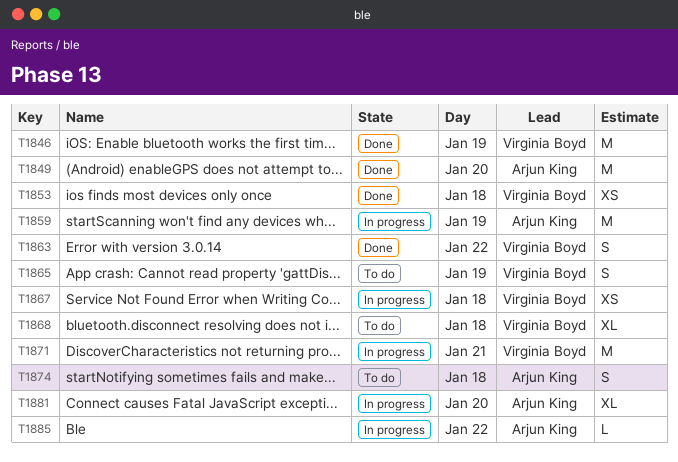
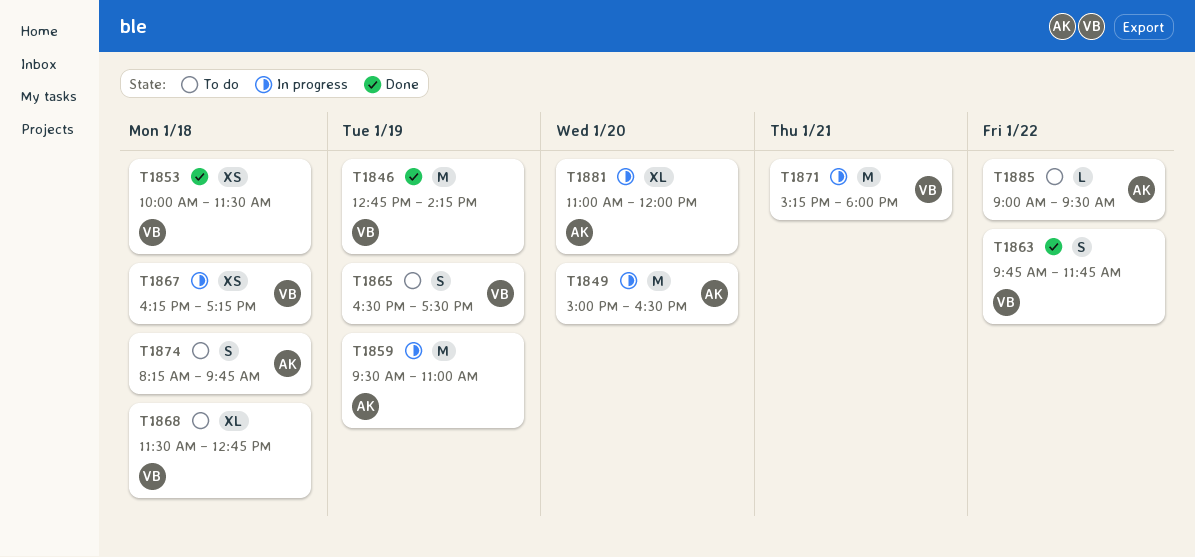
T1849, status: Done -> In progress
T1885, status: In progress -> To do

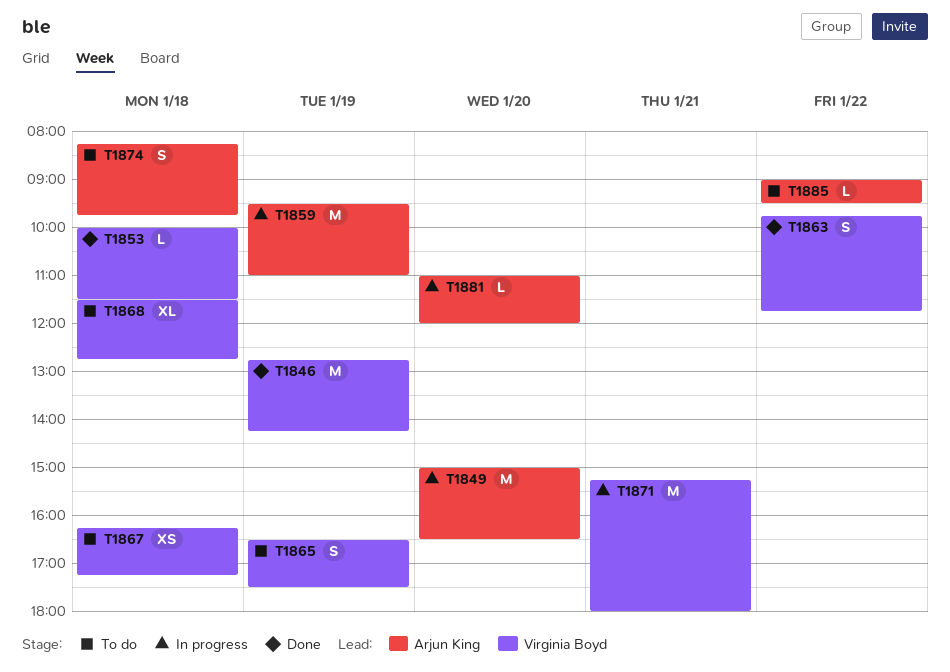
T1853, estimate: XS -> L
T1867, status: In progress -> To do
T1881, estimate: XL -> L

